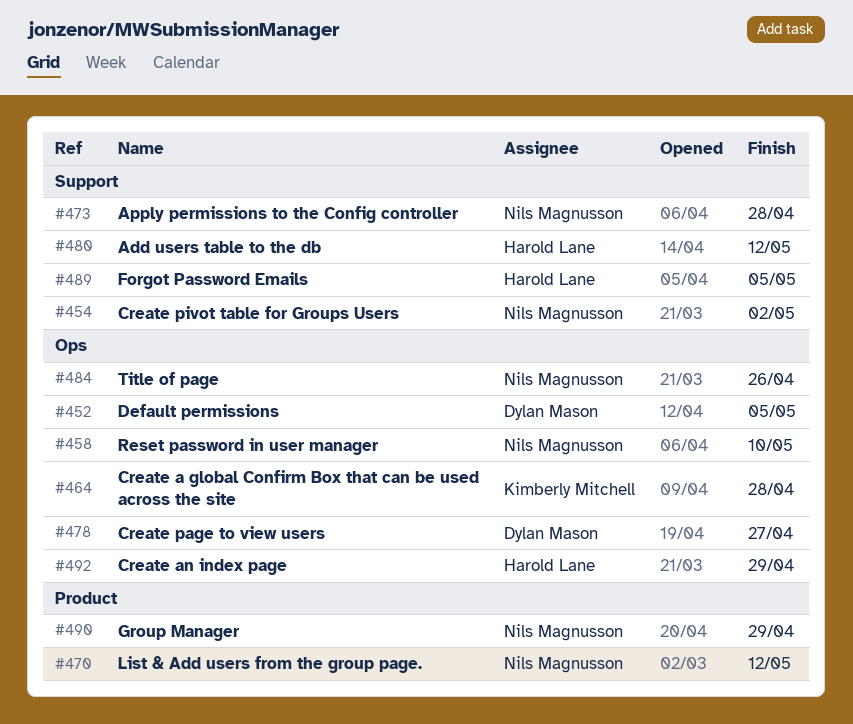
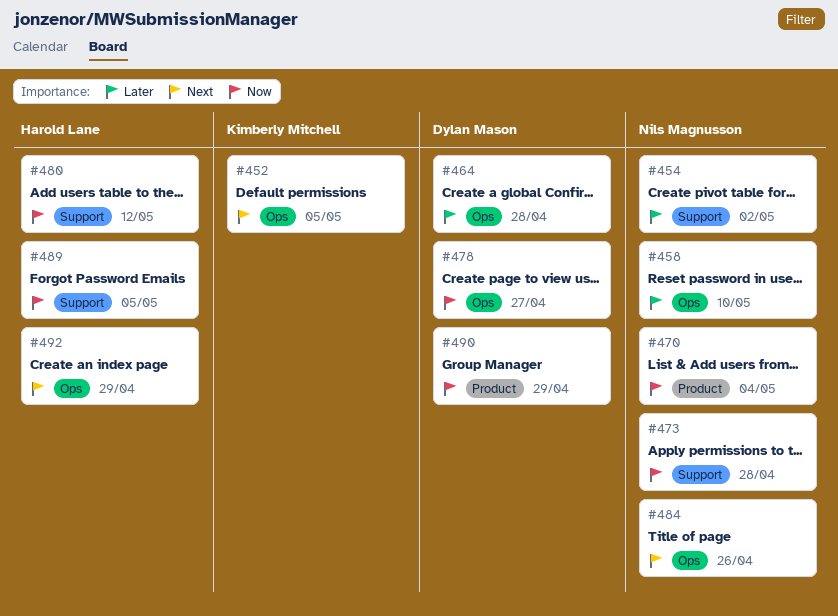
#452, owner: Dylan Mason -> Kimberly Mitchell
#464, owner: Kimberly Mitchell -> Dylan Mason
#470, due: May 12 -> May 4
#490, owner: Nils Magnusson -> Dylan Mason

